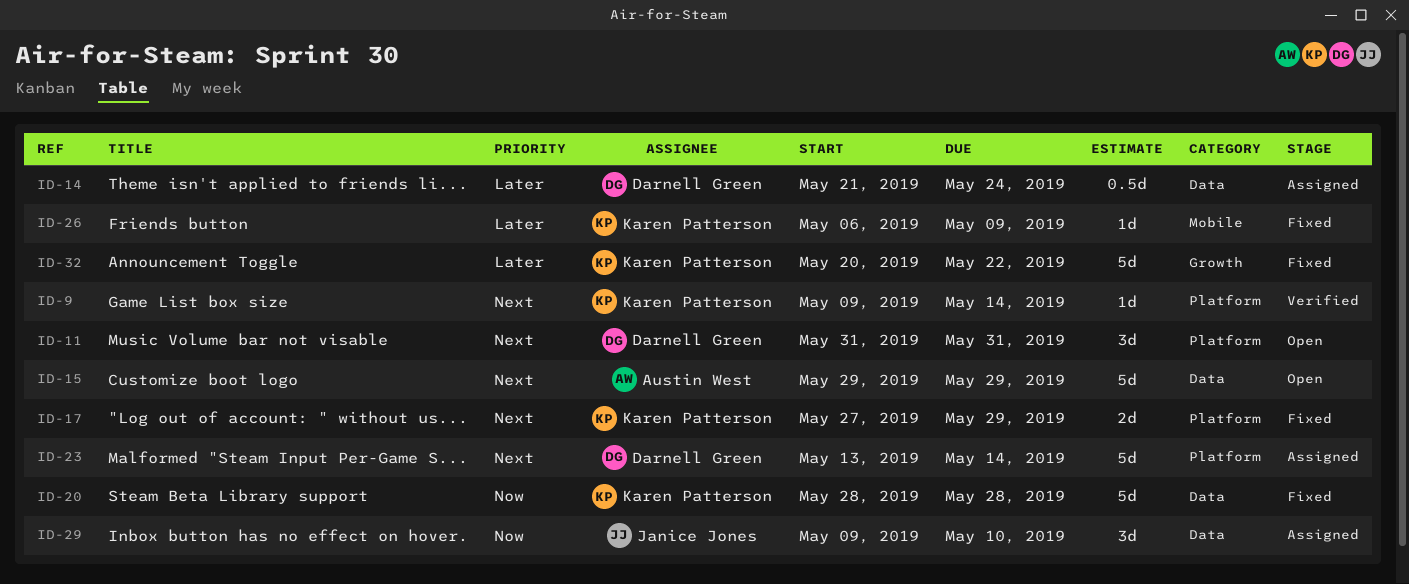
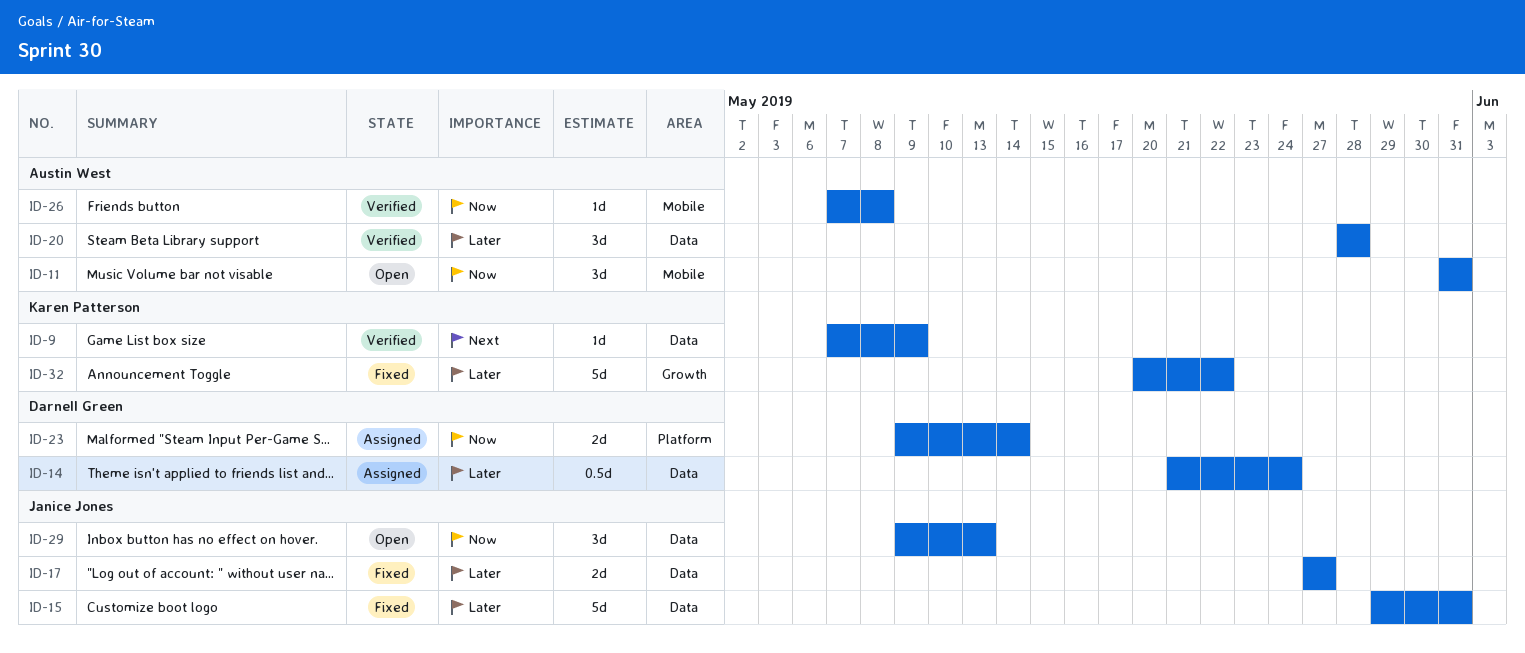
ID-9, label: Platform -> Data
ID-9, start: May 9 -> May 7
ID-9, due: May 14 -> May 9
ID-11, owner: Darnell Green -> Austin West
ID-11, priority: Next -> Now
ID-11, label: Platform -> Mobile
ID-15, status: Open -> Fixed
ID-15, owner: Austin West -> Janice Jones
ID-15, priority: Next -> Later
ID-15, due: May 29 -> May 31
ID-17, owner: Karen Patterson -> Janice Jones
ID-17, priority: Next -> Later
ID-17, label: Platform -> Data
ID-17, due: May 29 -> May 27
ID-20, status: Fixed -> Verified
ID-20, owner: Karen Patterson -> Austin West
ID-20, priority: Now -> Later
ID-20, estimate: 5d -> 3d
ID-23, priority: Next -> Now
ID-23, estimate: 5d -> 2d
ID-23, start: May 13 -> May 9
ID-26, status: Fixed -> Verified
ID-26, owner: Karen Patterson -> Austin West
ID-26, priority: Later -> Now
ID-26, start: May 6 -> May 7
ID-26, due: May 9 -> May 8
ID-29, status: Assigned -> Open
ID-29, due: May 10 -> May 13

